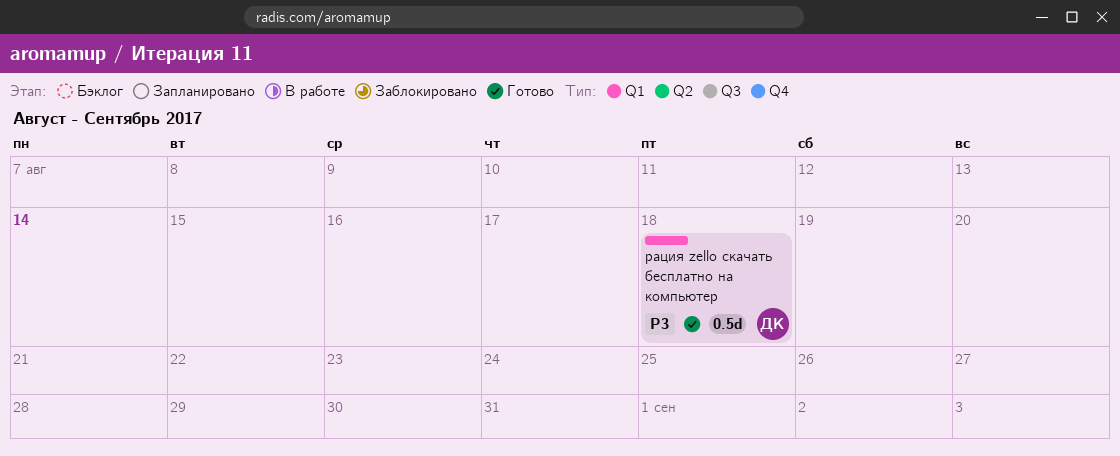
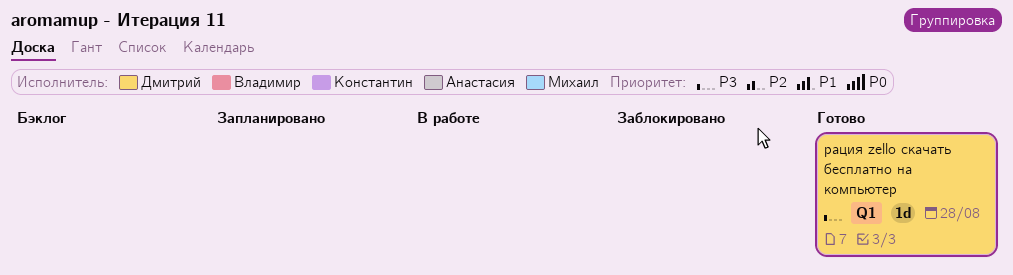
рация zello скачать бесплатно на компьютер, estimate: 0.5d -> 1d
рация zello скачать бесплатно на компьютер, due: Aug 18 -> Aug 28

